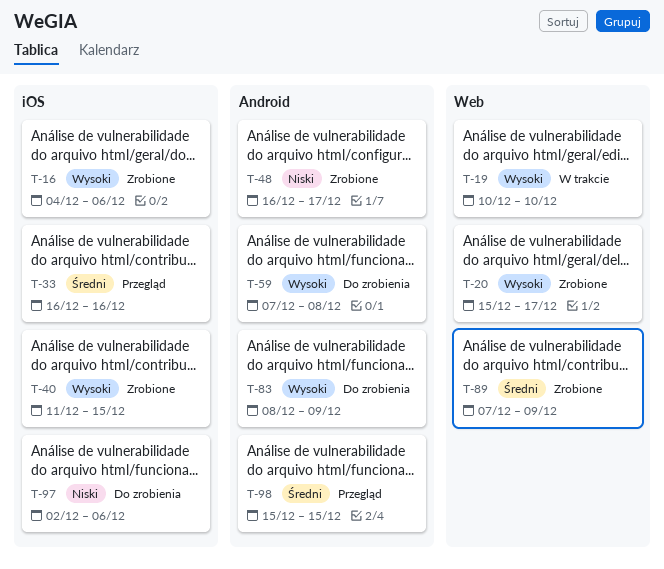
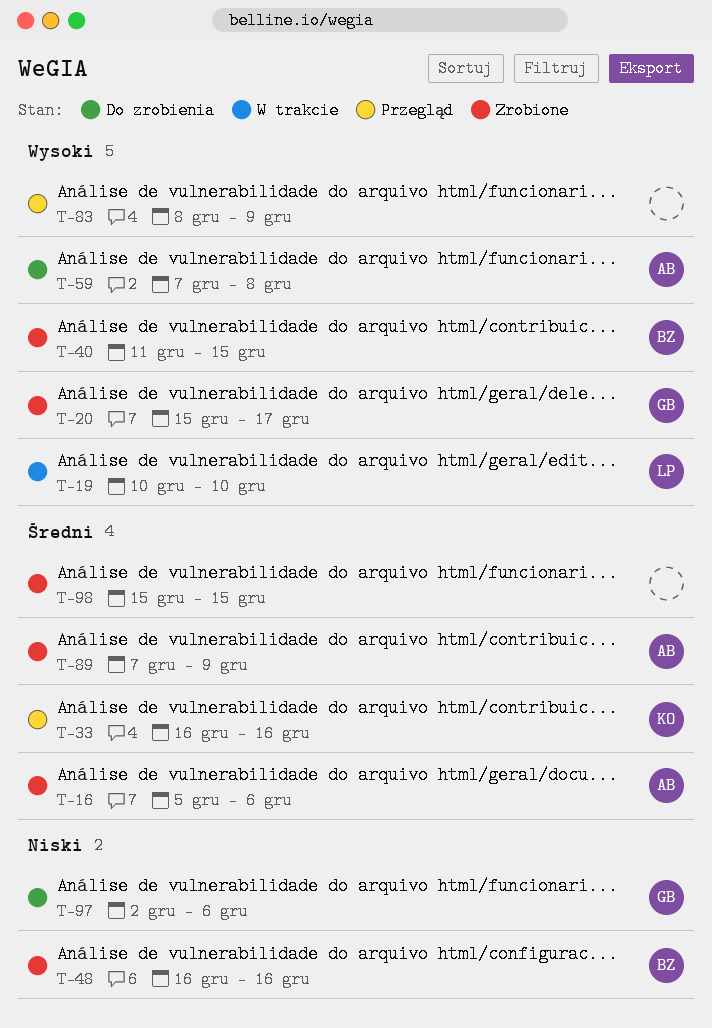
T-16, priority: Wysoki -> Średni
T-16, start: Dec 4 -> Dec 5
T-48, due: Dec 17 -> Dec 16
T-83, status: Do zrobienia -> Przegląd
T-98, status: Przegląd -> Zrobione

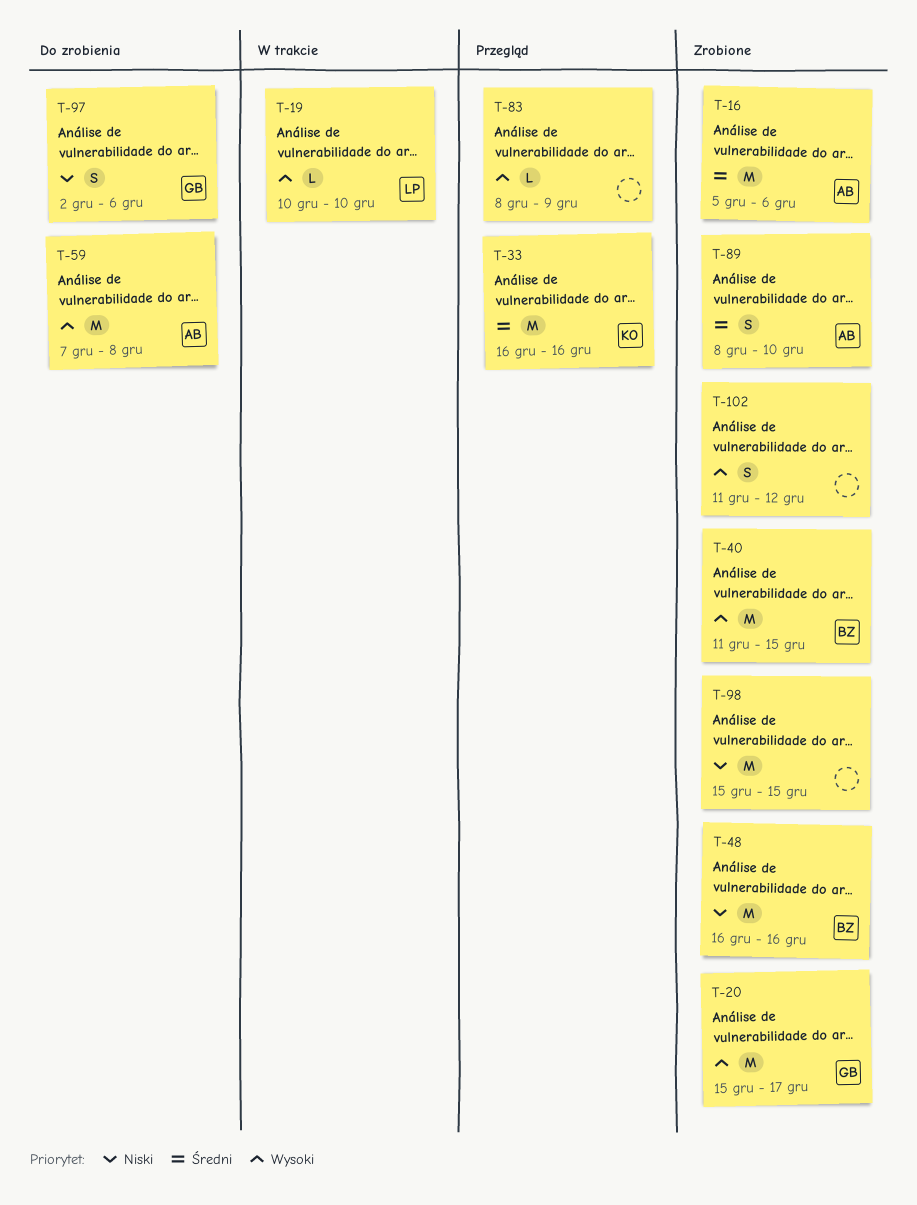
T-89, start: Dec 7 -> Dec 8
T-89, due: Dec 9 -> Dec 10
T-98, priority: Średni -> Niski
T-102: none -> present

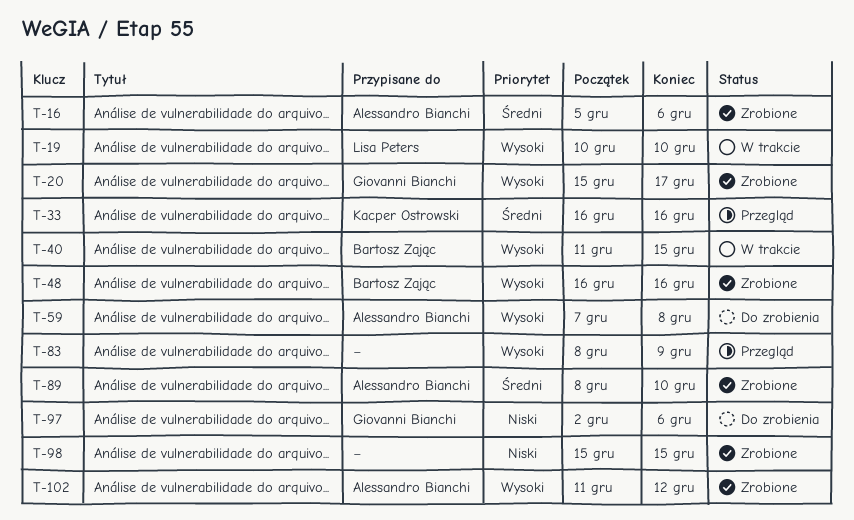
T-40, status: Zrobione -> W trakcie
T-48, priority: Niski -> Wysoki
T-102, owner: none -> Alessandro Bianchi

